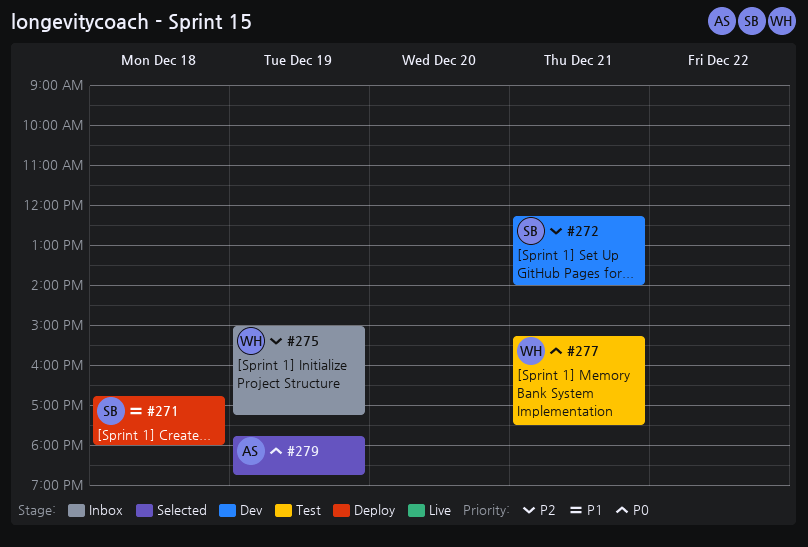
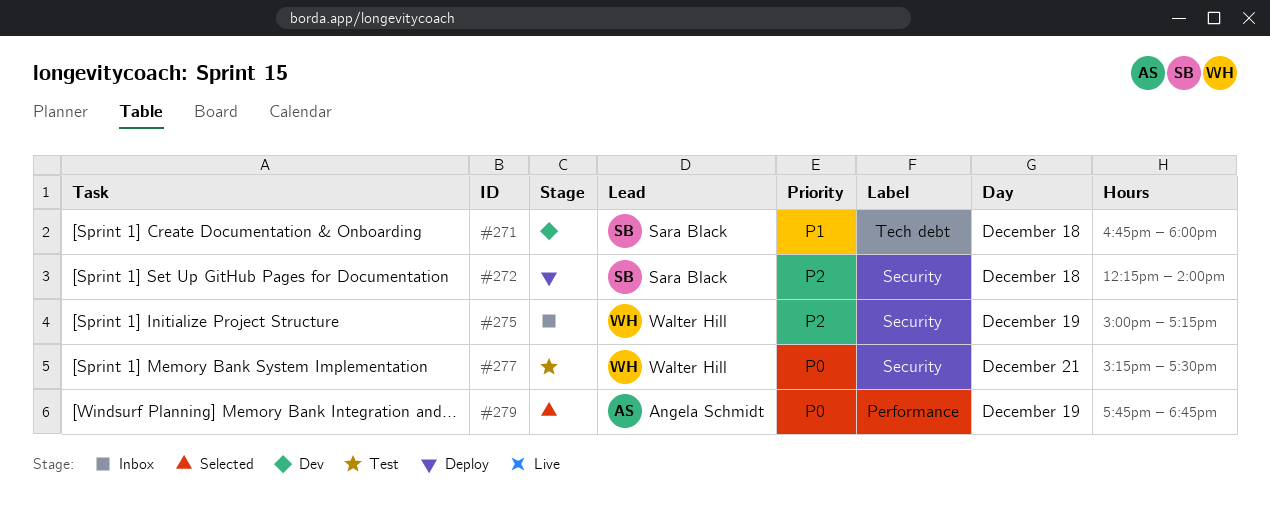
#271, status: Deploy -> Dev
#272, status: Dev -> Deploy
#272, day: Dec 21 -> Dec 18

